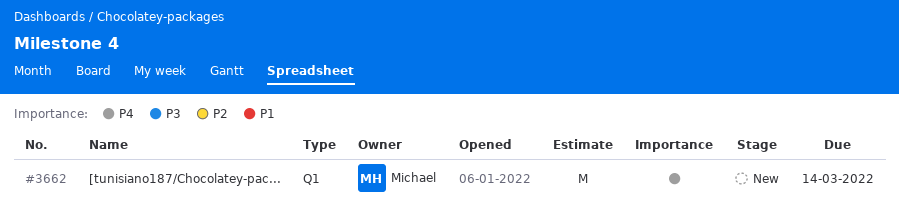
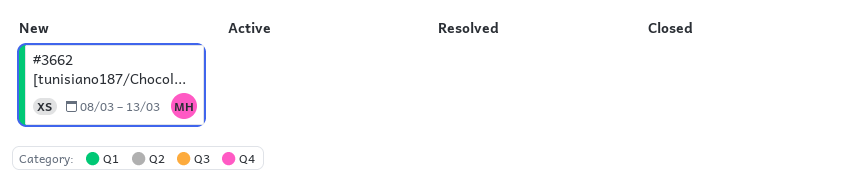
#3662, estimate: M -> XS
#3662, due: Mar 14 -> Mar 13

